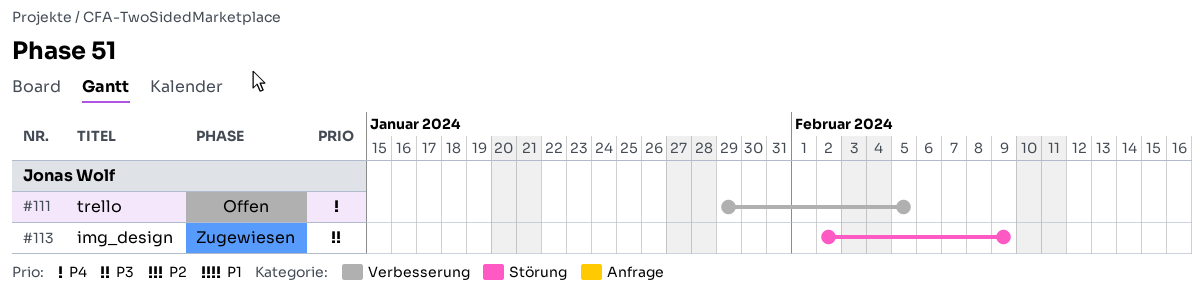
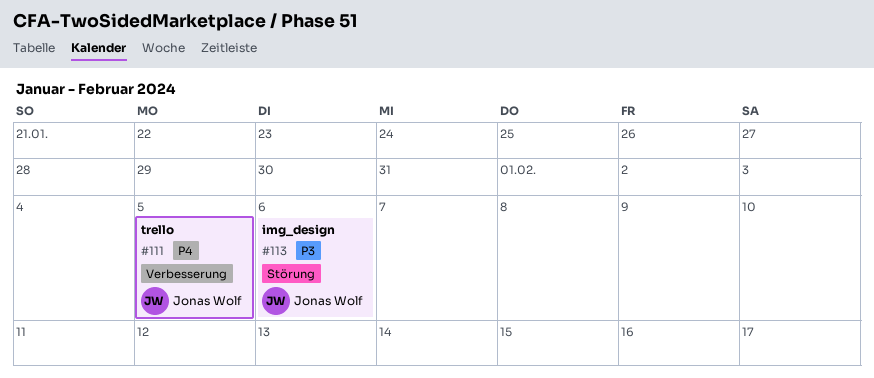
#113, due: Feb 9 -> Feb 6

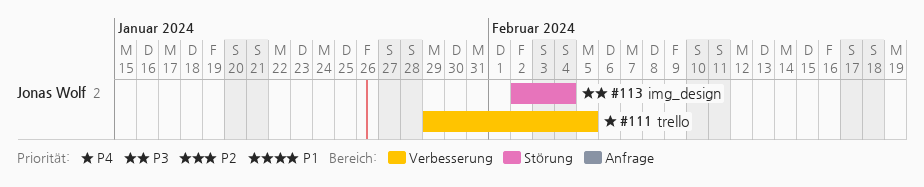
#113, due: Feb 6 -> Feb 4

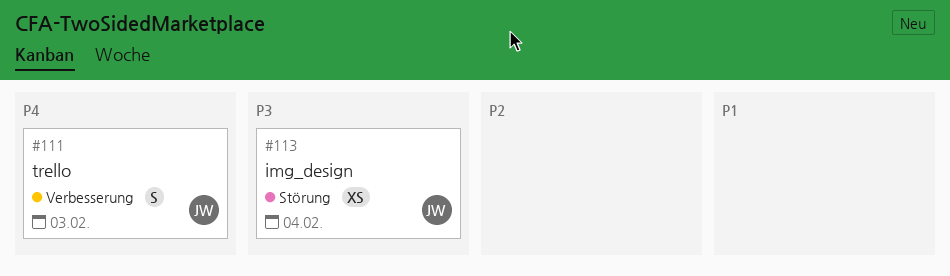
#111, due: Feb 5 -> Feb 3

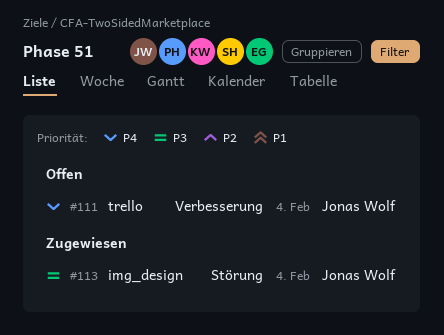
#111, due: Feb 3 -> Feb 4

